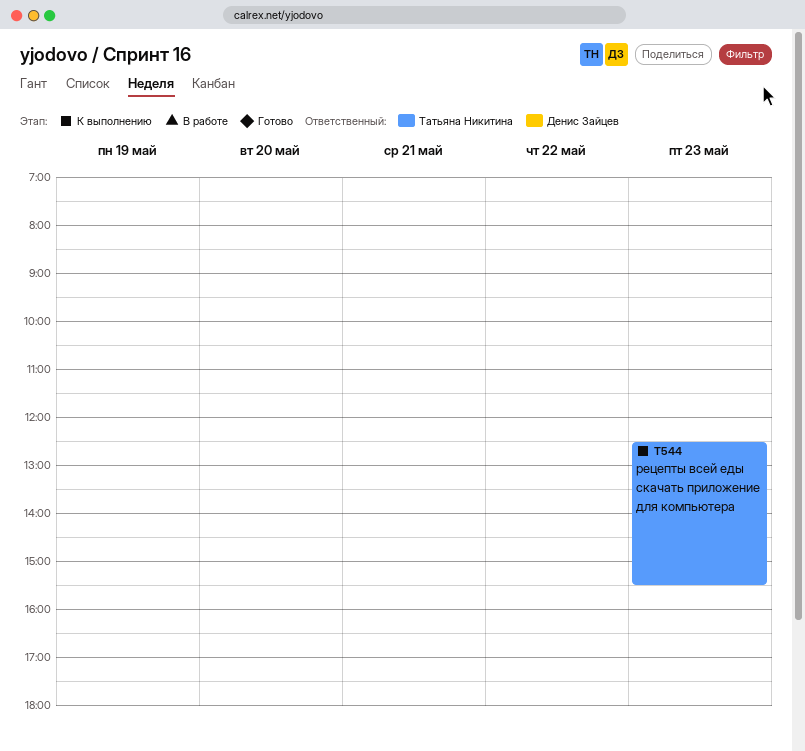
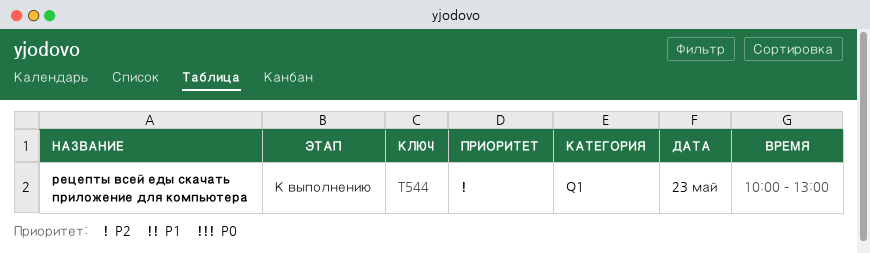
T544, begins: 12:30 -> 10:00
T544, ends: 15:30 -> 13:00

